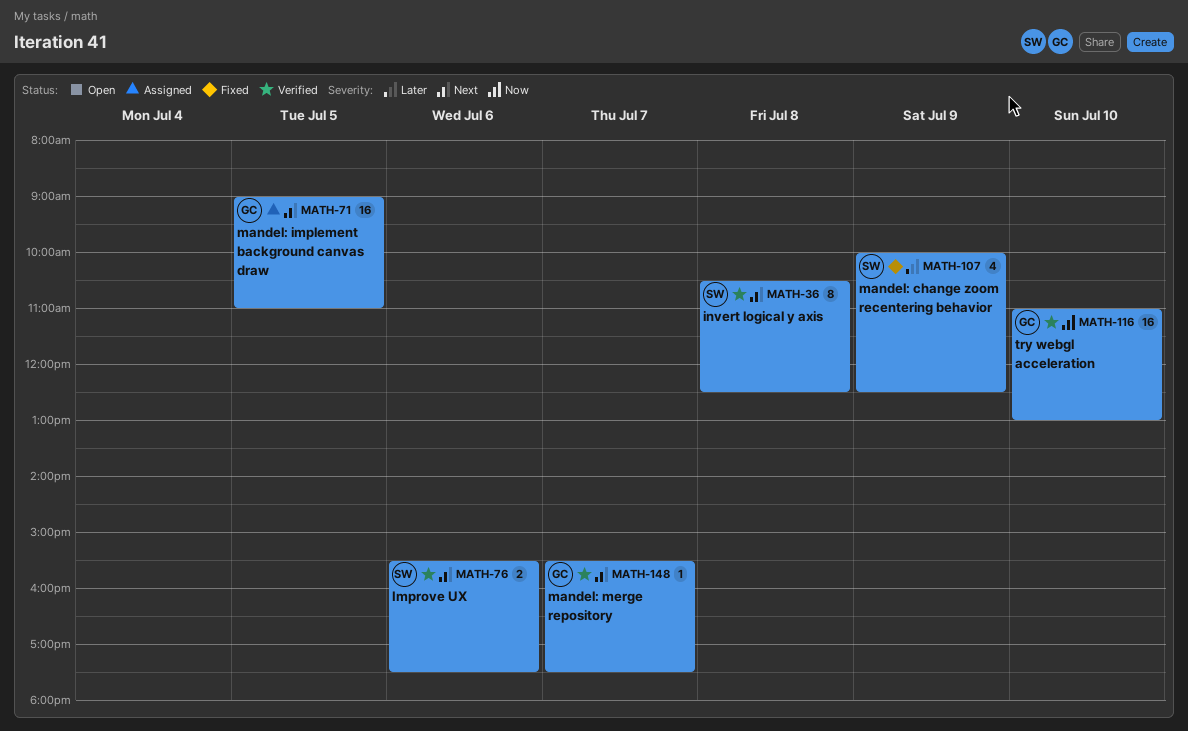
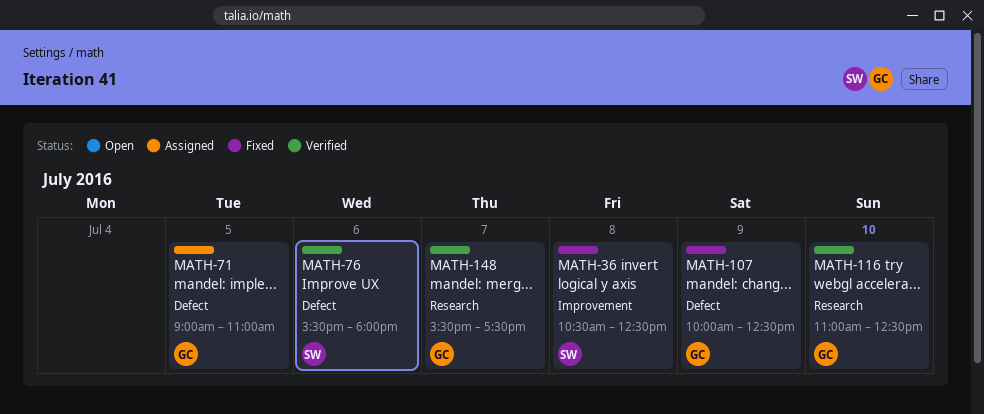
MATH-36, status: Verified -> Fixed
MATH-76, ends: 17:30 -> 18:00
MATH-107, owner: SW -> GC
MATH-116, ends: 13:00 -> 12:30

